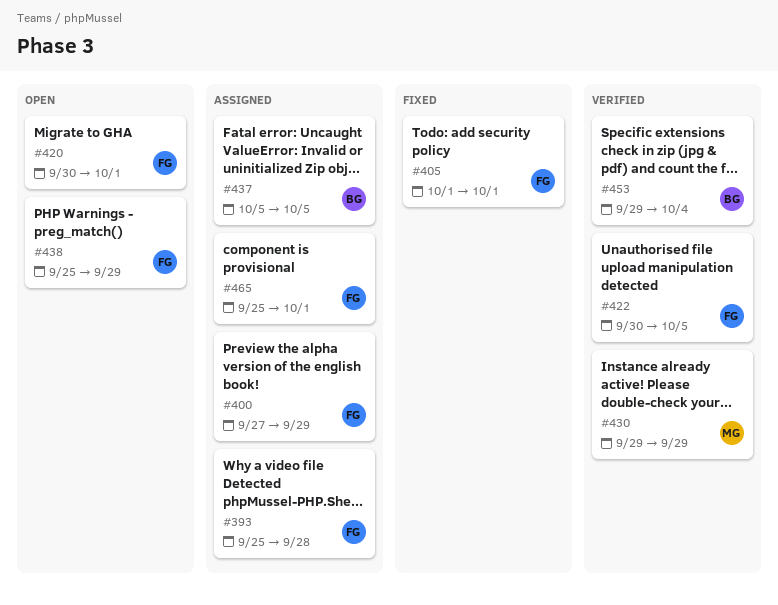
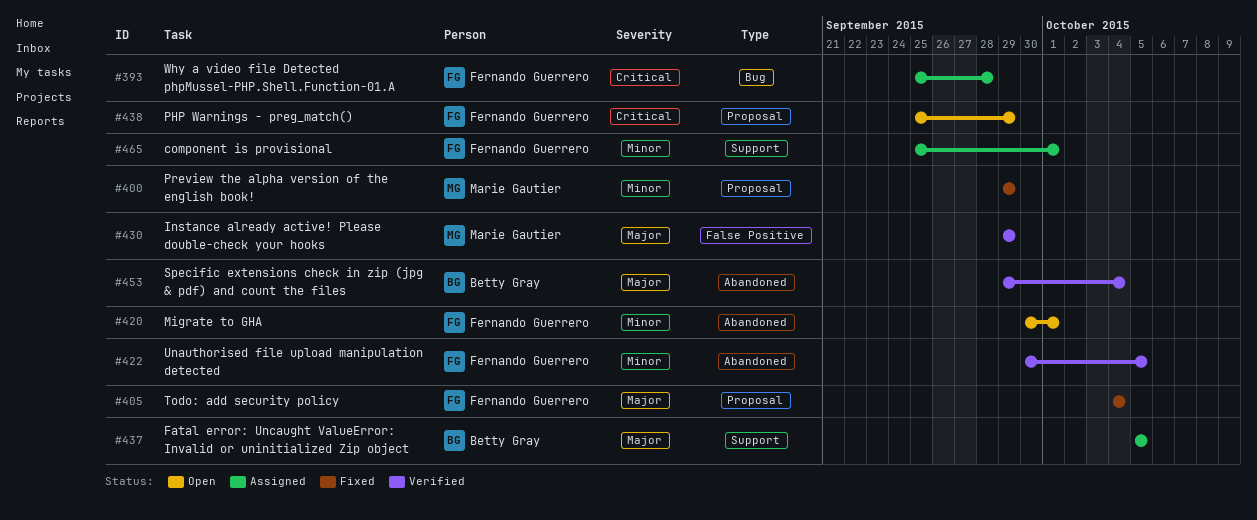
#400, status: Assigned -> Fixed
#400, owner: Fernando Guerrero -> Marie Gautier
#400, start: Sep 27 -> Sep 29
#405, start: Oct 1 -> Oct 4
#405, due: Oct 1 -> Oct 4

